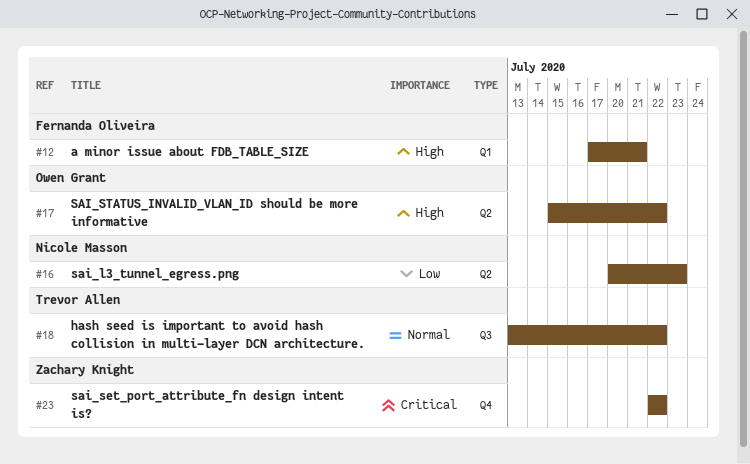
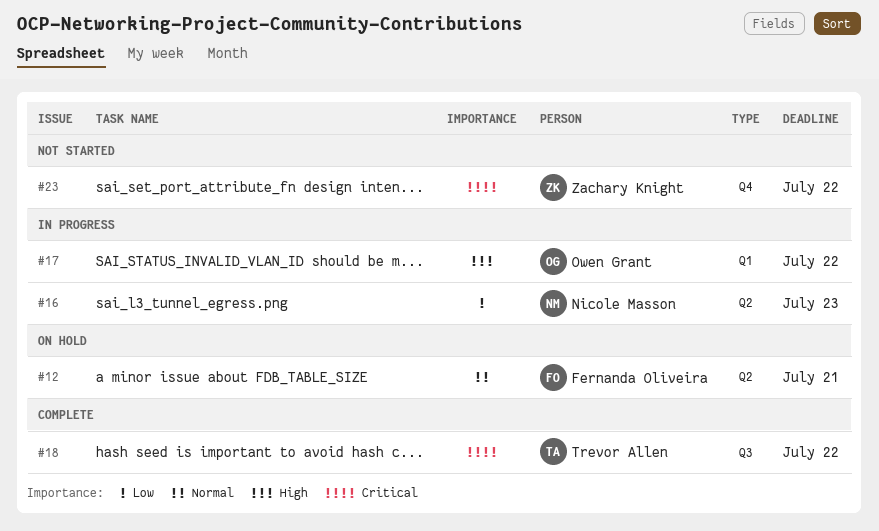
#12, priority: High -> Normal
#12, label: Q1 -> Q2
#17, label: Q2 -> Q1
#18, priority: Normal -> Critical

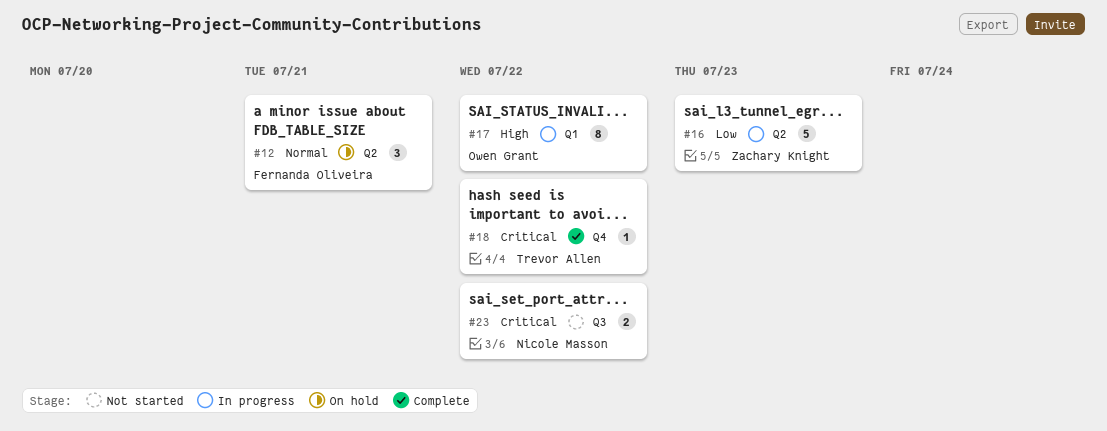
#16, owner: Nicole Masson -> Zachary Knight
#18, label: Q3 -> Q4
#23, owner: Zachary Knight -> Nicole Masson
#23, label: Q4 -> Q3

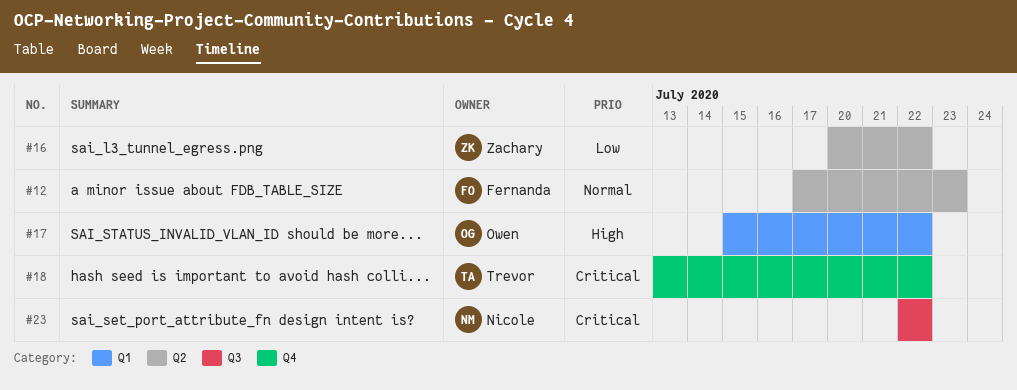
#12, due: Jul 21 -> Jul 23
#16, due: Jul 23 -> Jul 22

